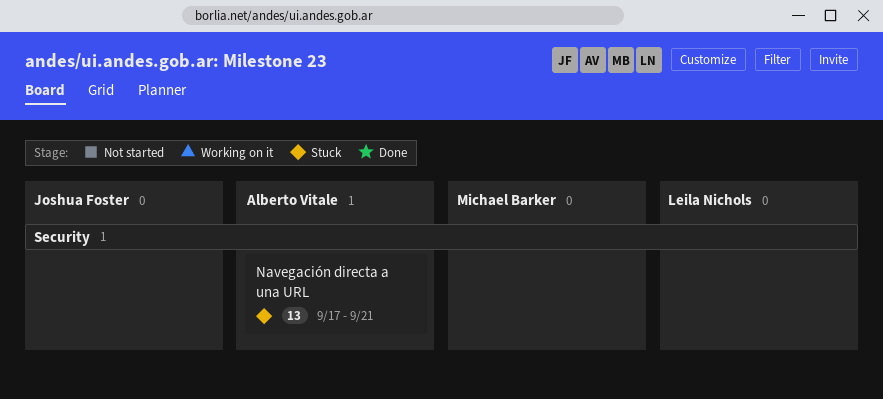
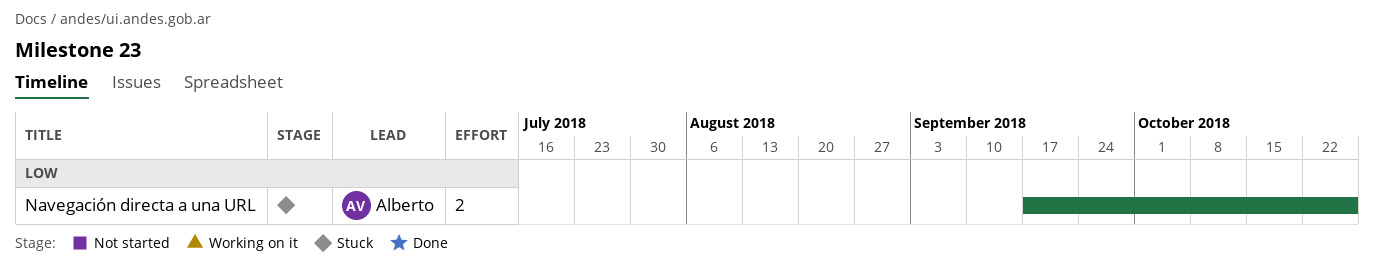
Navegación directa a una URL, estimate: 13 -> 2
Navegación directa a una URL, due: Sep 21 -> Oct 26

